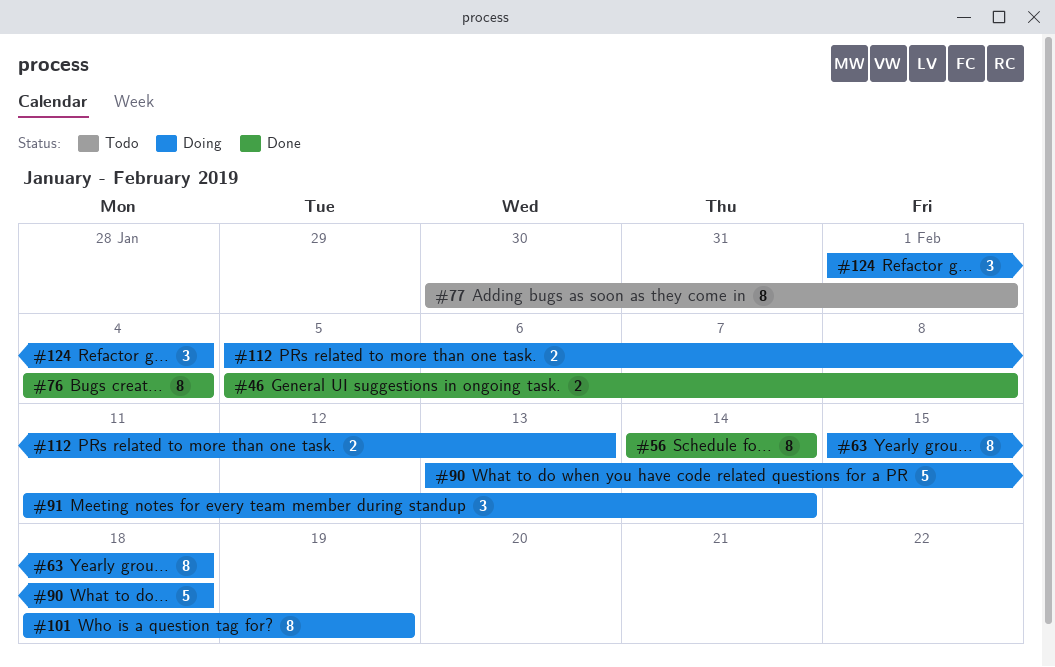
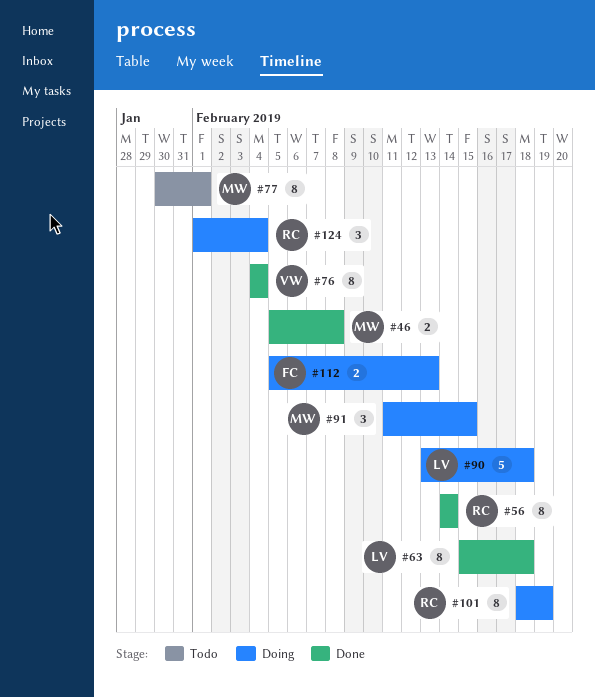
#63, status: Doing -> Done
#91, due: Feb 14 -> Feb 15

